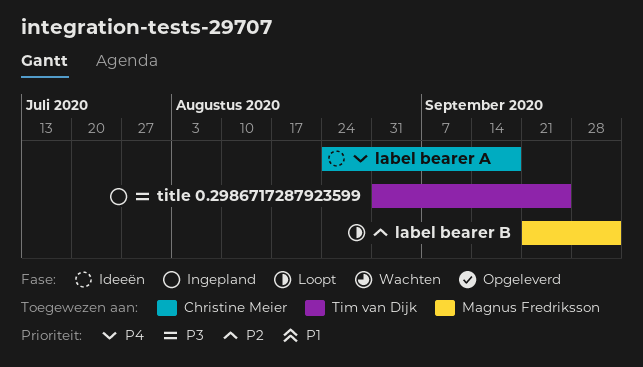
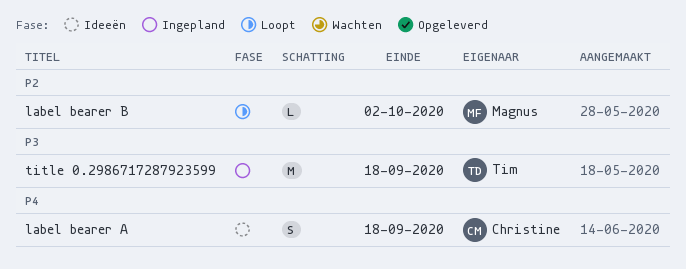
title 0.2986717287923599, due: Sep 25 -> Sep 18

